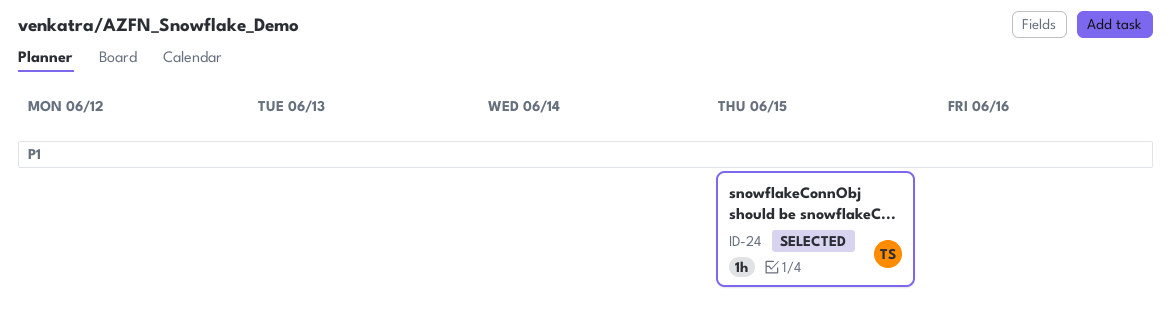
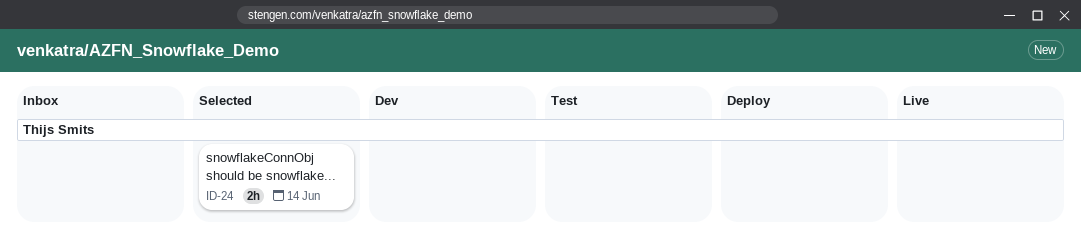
ID-24, estimate: 1h -> 2h
ID-24, due: Jun 15 -> Jun 14

